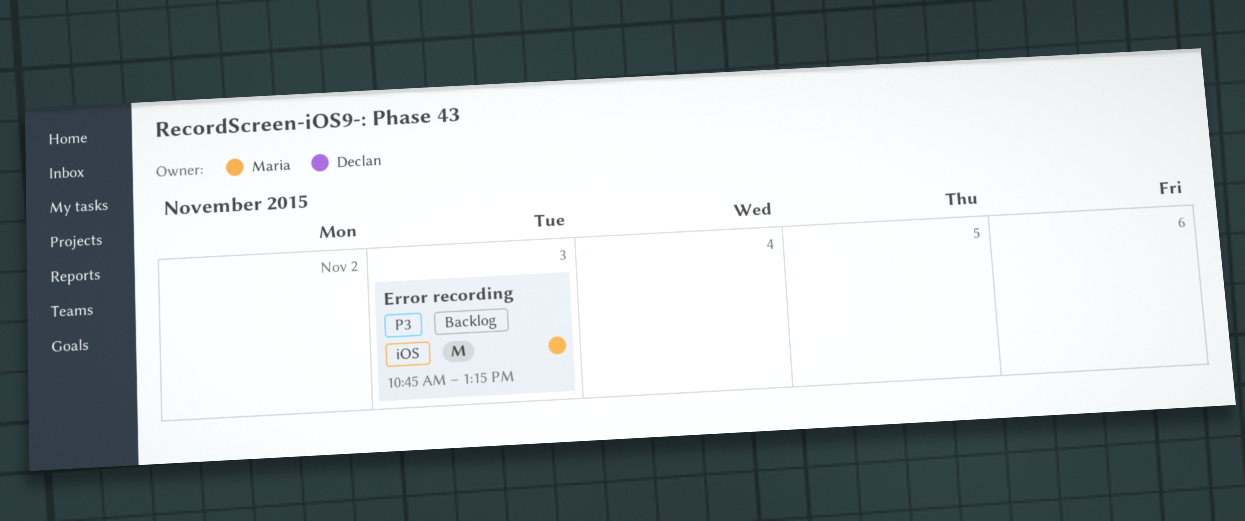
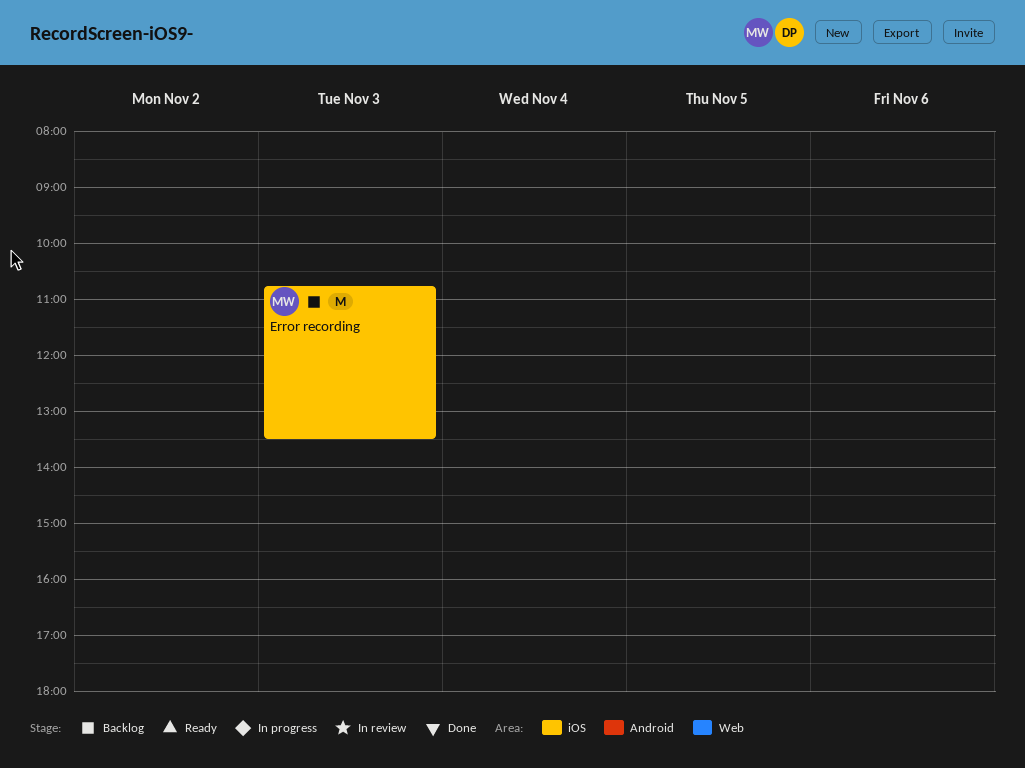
Error recording, ends: 13:15 -> 13:30

